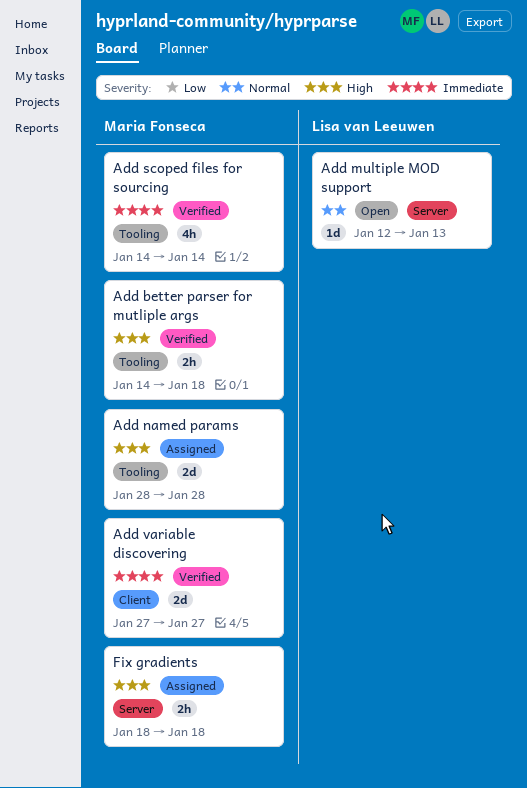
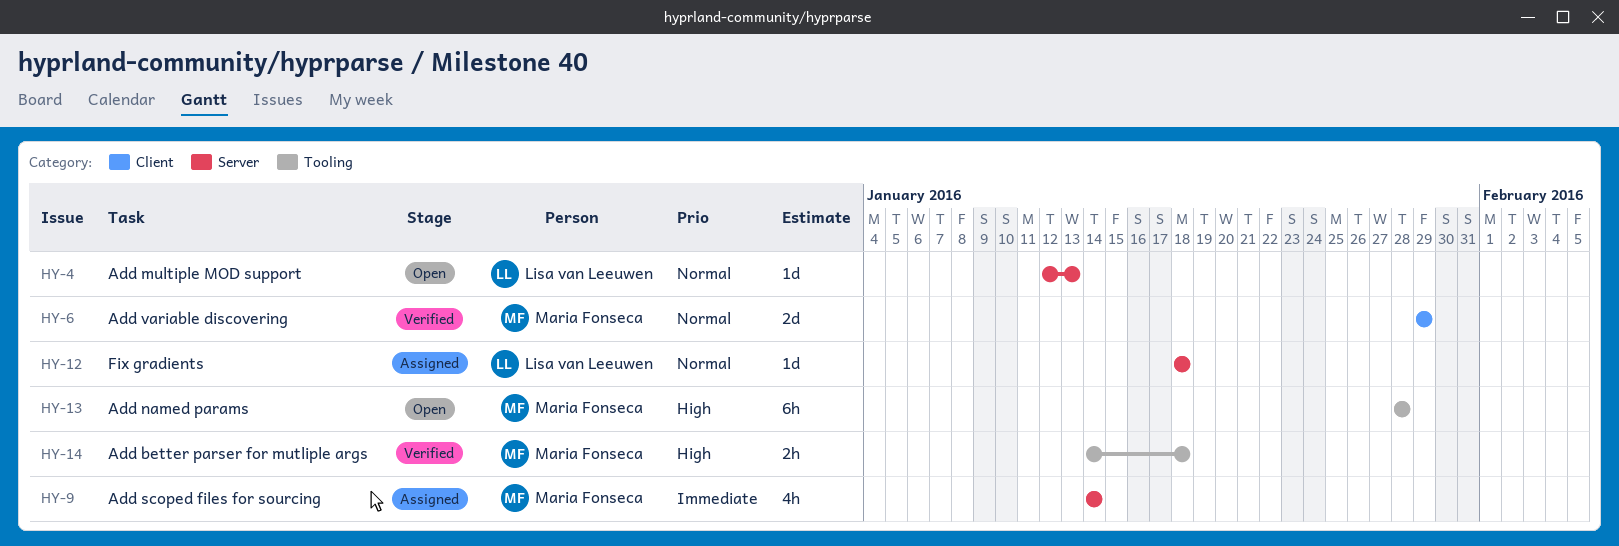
Add named params, status: Assigned -> Open
Add named params, estimate: 2d -> 6h
Add scoped files for sourcing, status: Verified -> Assigned
Add scoped files for sourcing, label: Tooling -> Server
Add variable discovering, priority: Immediate -> Normal
Add variable discovering, start: Jan 27 -> Jan 29
Add variable discovering, due: Jan 27 -> Jan 29
Fix gradients, owner: Maria Fonseca -> Lisa van Leeuwen
Fix gradients, priority: High -> Normal
Fix gradients, estimate: 2h -> 1d

